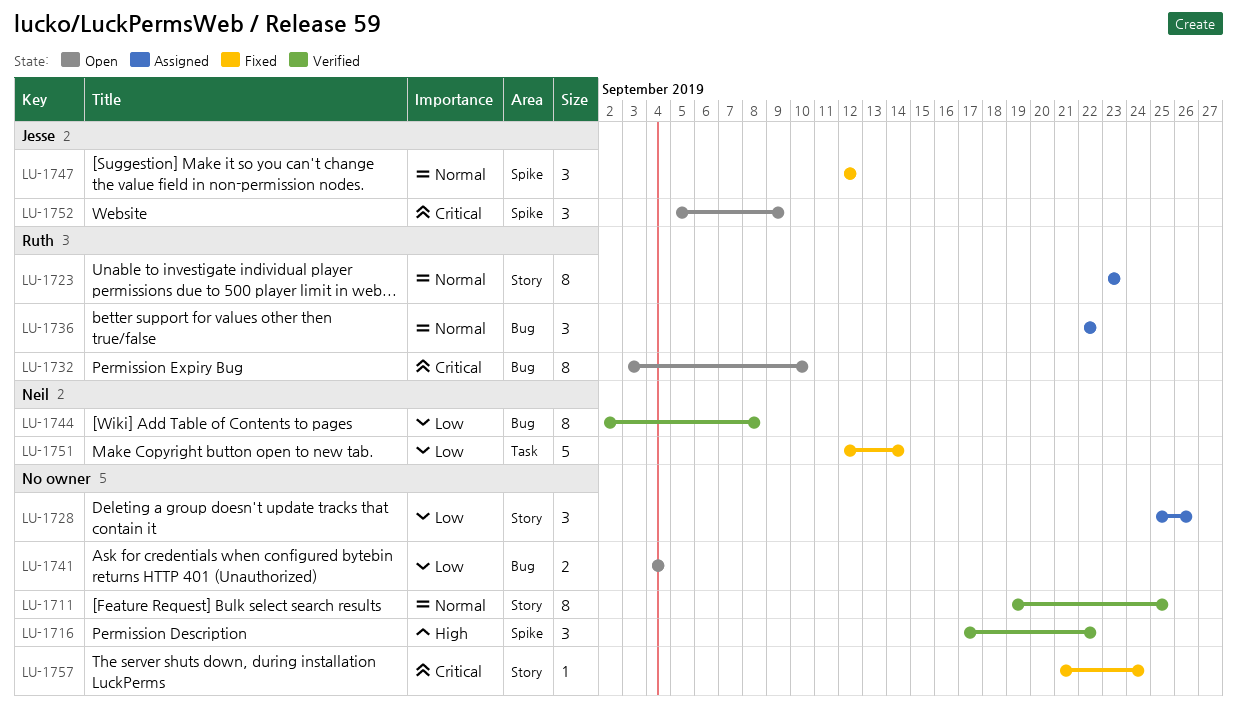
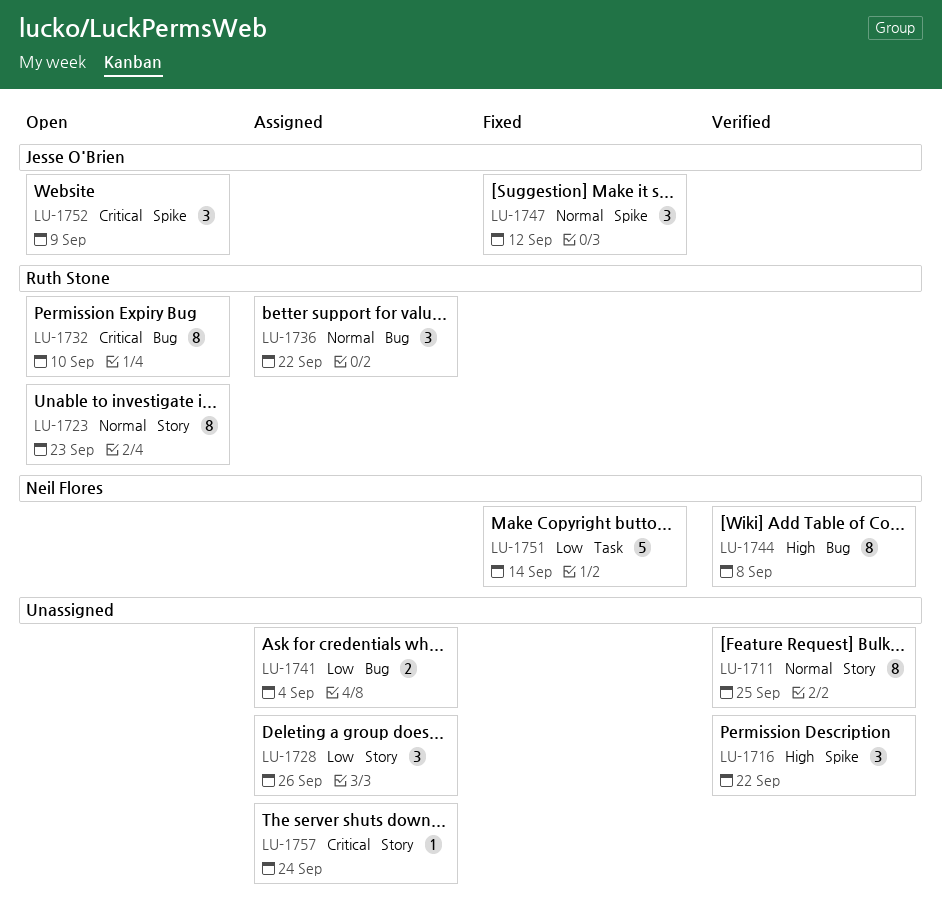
LU-1723, status: Assigned -> Open
LU-1741, status: Open -> Assigned
LU-1744, priority: Low -> High
LU-1757, status: Fixed -> Assigned

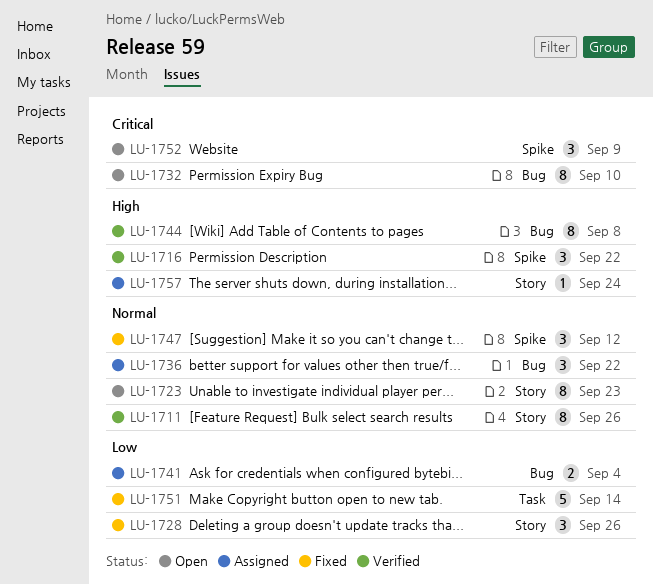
LU-1711, due: Sep 25 -> Sep 26
LU-1728, status: Assigned -> Fixed
LU-1757, priority: Critical -> High

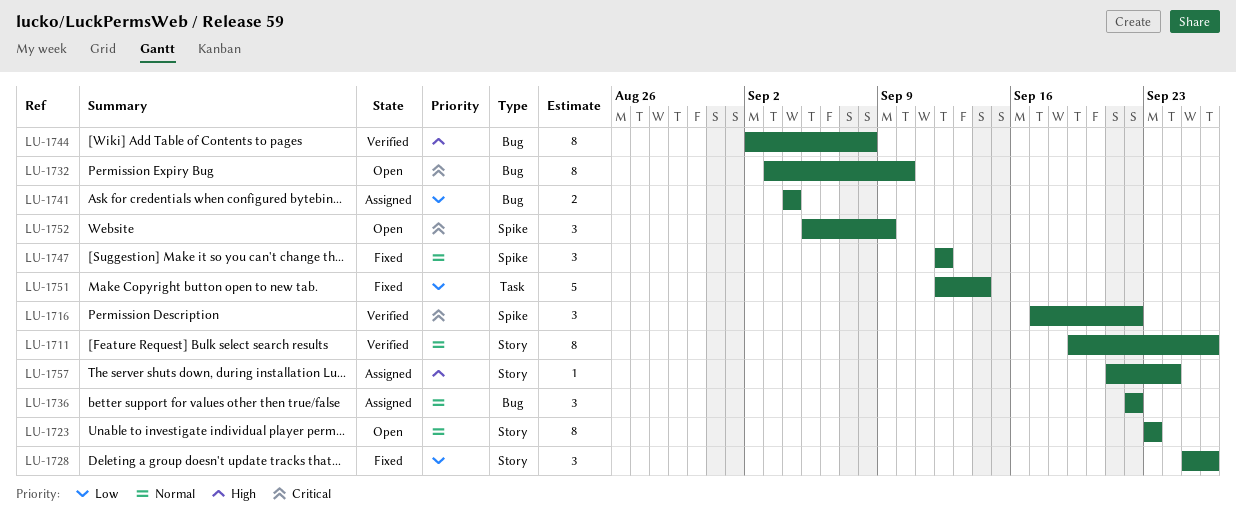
LU-1716, priority: High -> Critical

